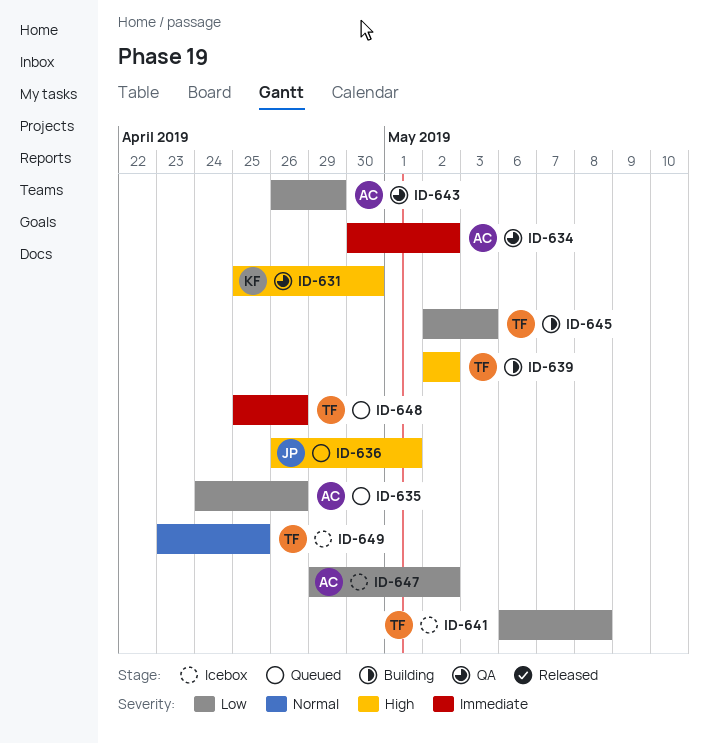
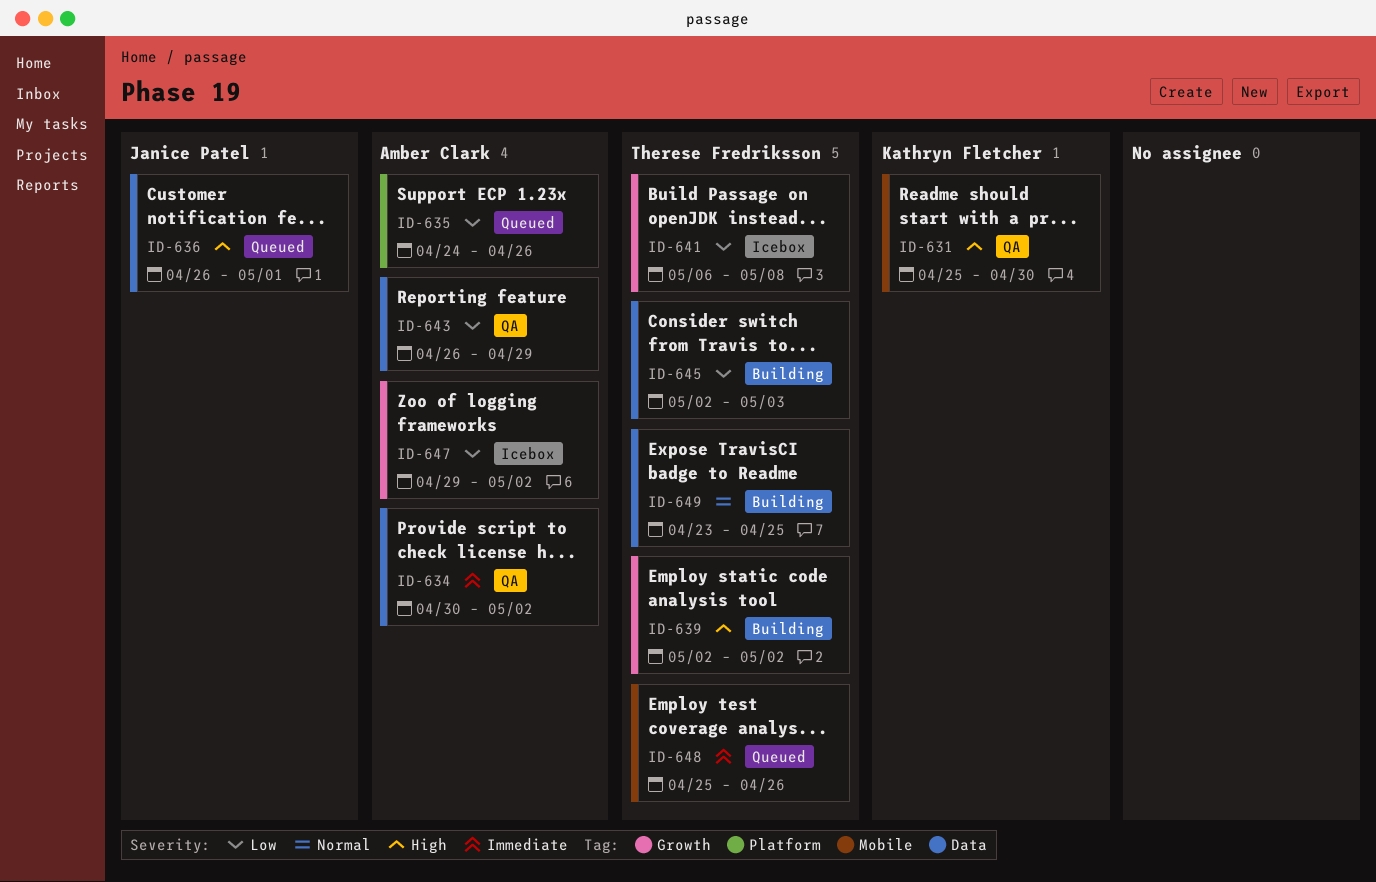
ID-649, status: Icebox -> Building

